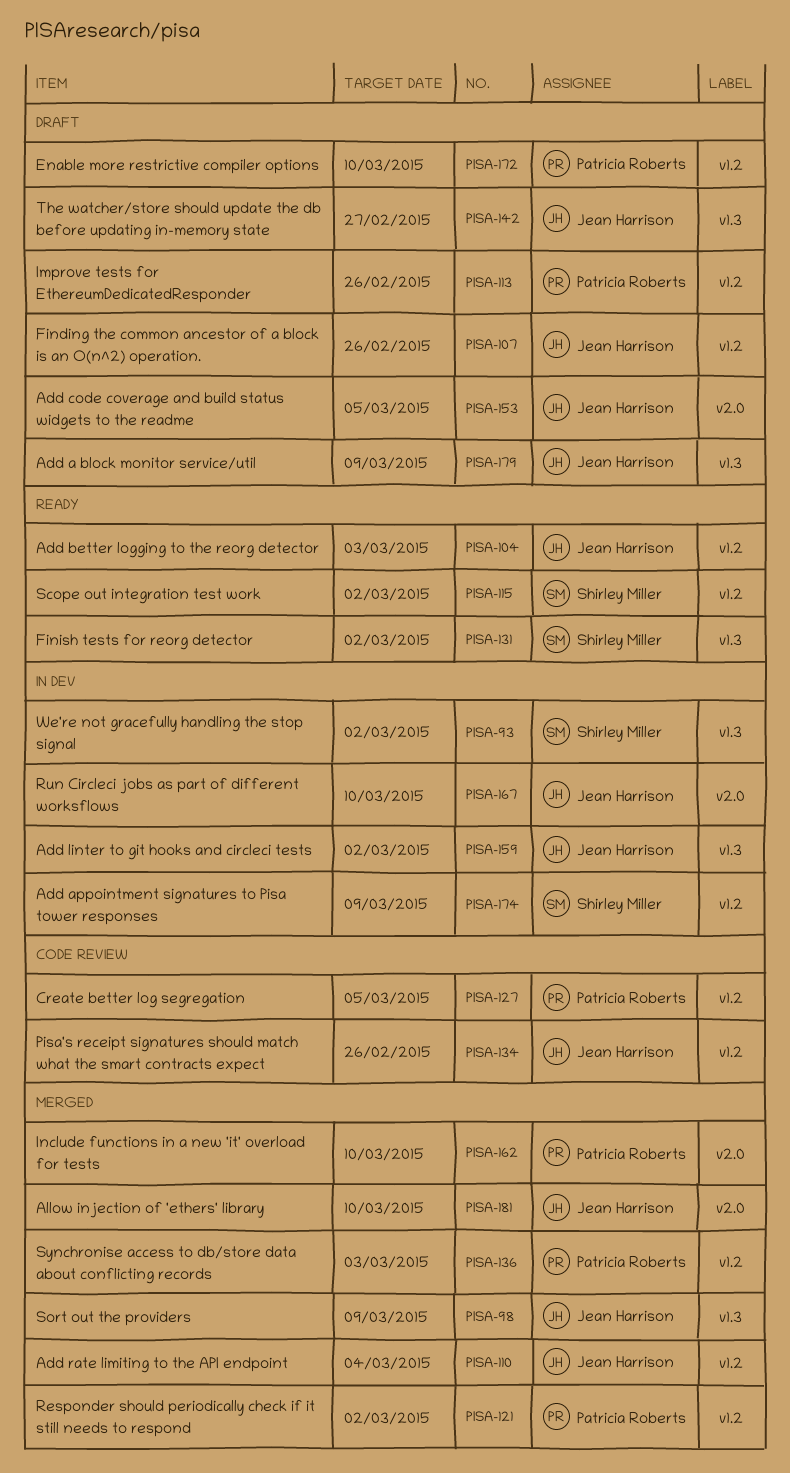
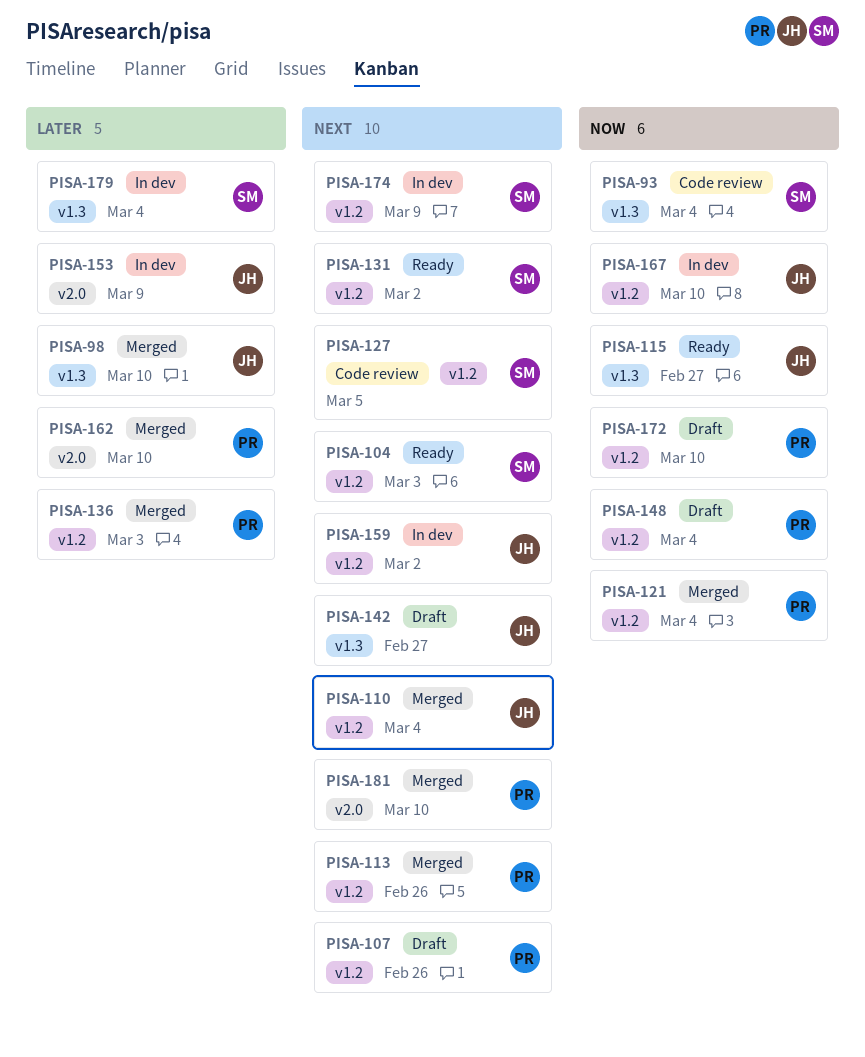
PISA-93, status: In dev -> Code review
PISA-93, due: Mar 2 -> Mar 4
PISA-98, due: Mar 9 -> Mar 10
PISA-104, owner: Jean Harrison -> Shirley Miller
PISA-107, owner: Jean Harrison -> Patricia Roberts
PISA-113, status: Draft -> Merged
PISA-115, owner: Shirley Miller -> Jean Harrison
PISA-115, label: v1.2 -> v1.3
PISA-115, due: Mar 2 -> Feb 27
PISA-121, due: Mar 2 -> Mar 4
PISA-127, owner: Patricia Roberts -> Shirley Miller
PISA-131, label: v1.3 -> v1.2
PISA-134: present -> none
PISA-148: none -> present
PISA-153, status: Draft -> In dev
PISA-153, due: Mar 5 -> Mar 9
PISA-159, label: v1.3 -> v1.2
PISA-167, label: v2.0 -> v1.2
PISA-179, status: Draft -> In dev
PISA-179, owner: Jean Harrison -> Shirley Miller
PISA-179, due: Mar 9 -> Mar 4
PISA-181, owner: Jean Harrison -> Patricia Roberts

